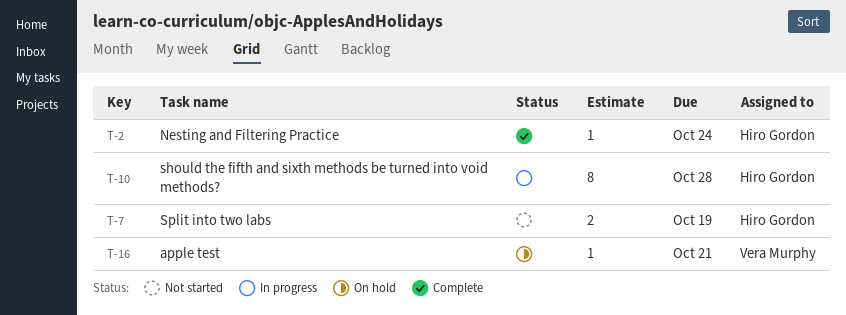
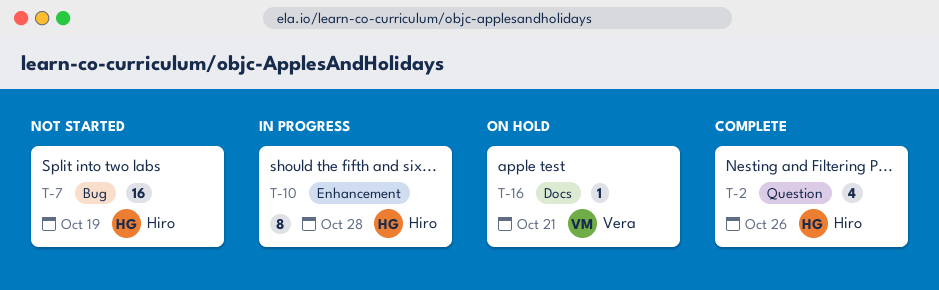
T-2, estimate: 1 -> 4
T-2, due: Oct 24 -> Oct 26
T-7, estimate: 2 -> 16

